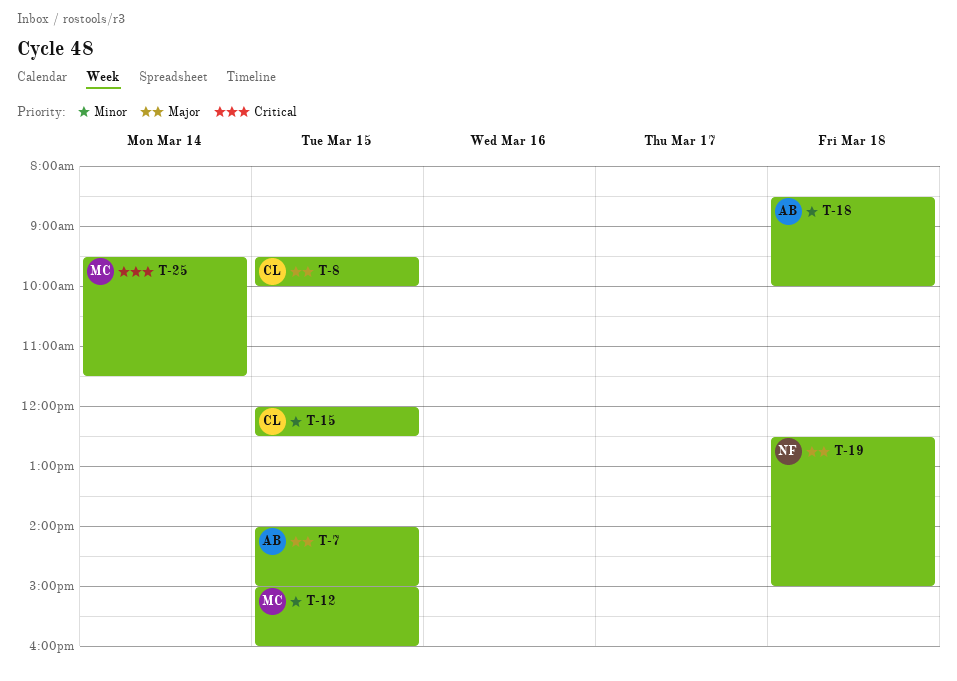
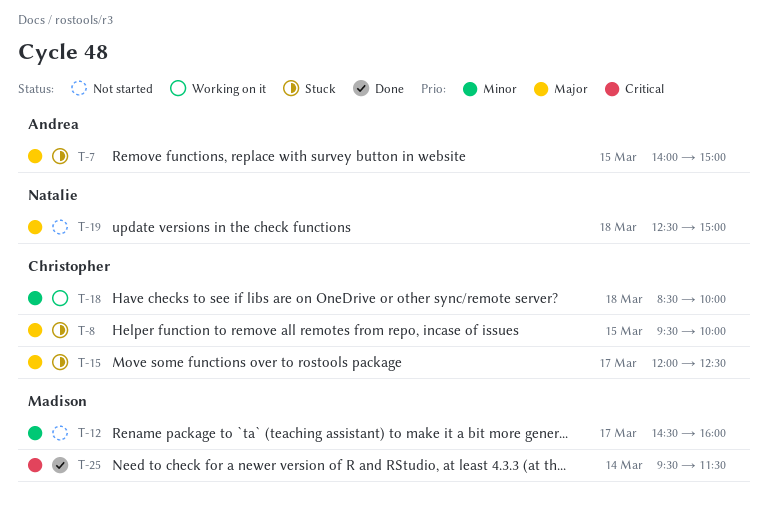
T-12, day: Mar 15 -> Mar 17
T-12, begins: 15:00 -> 14:30
T-15, priority: Minor -> Major
T-15, day: Mar 15 -> Mar 17
T-18, owner: Andrea -> Christopher

